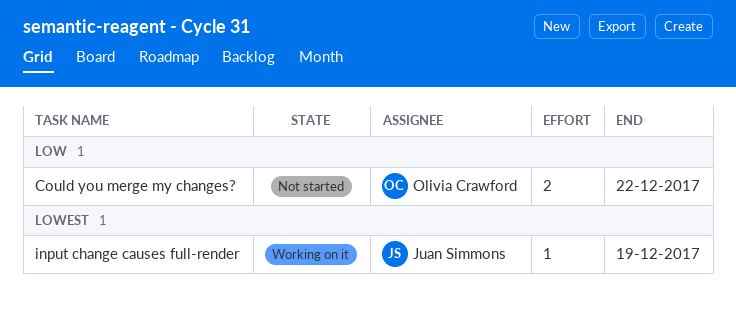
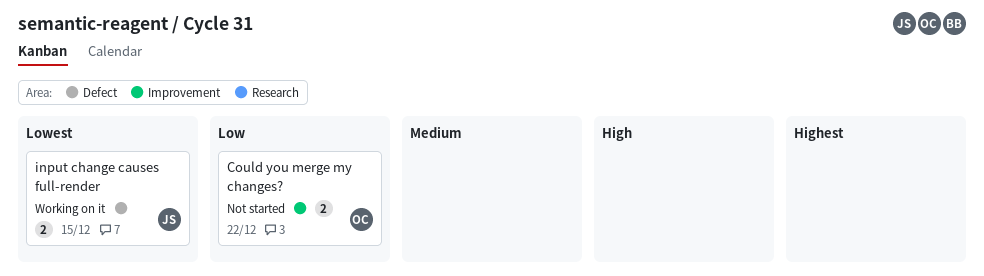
input change causes full-render, estimate: 1 -> 2
input change causes full-render, due: Dec 19 -> Dec 15

